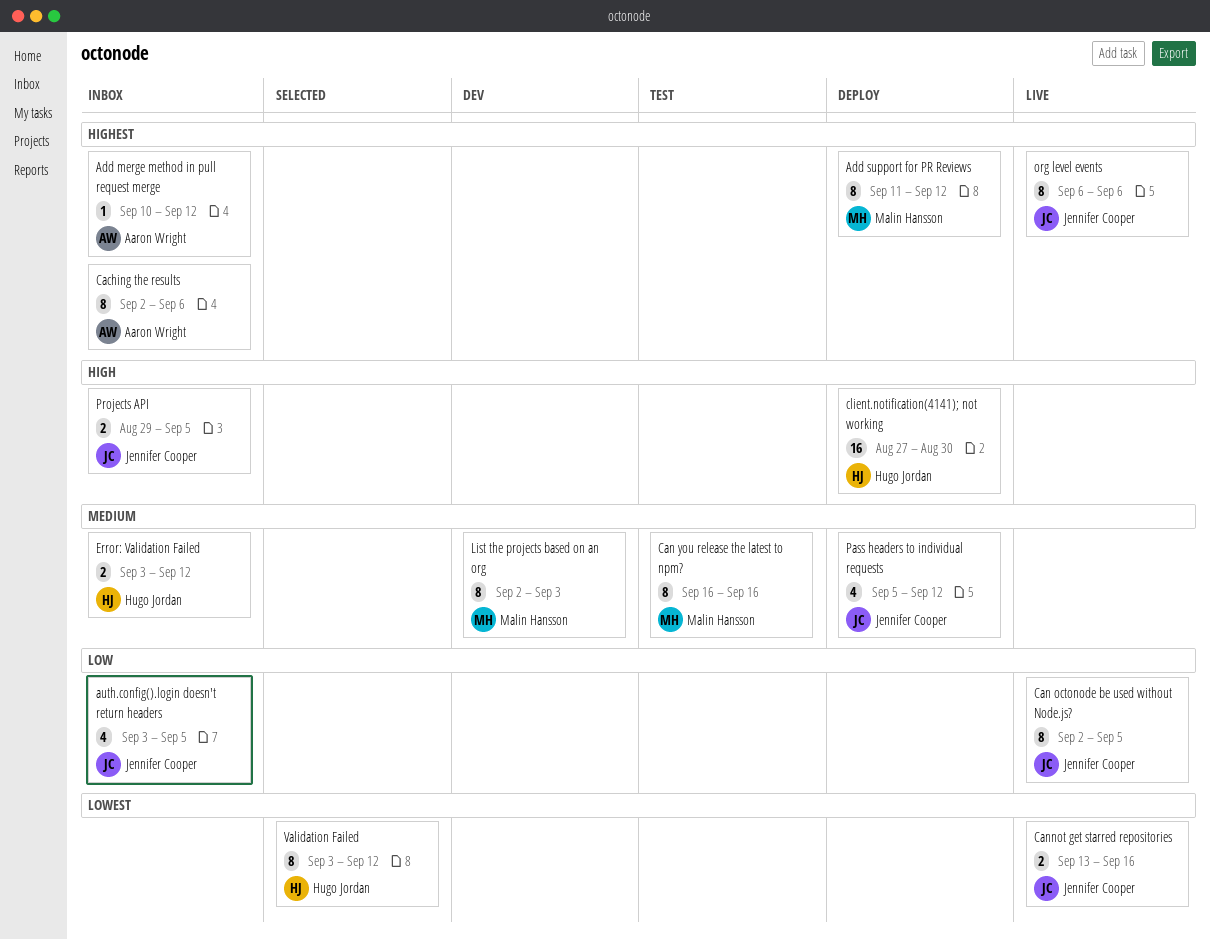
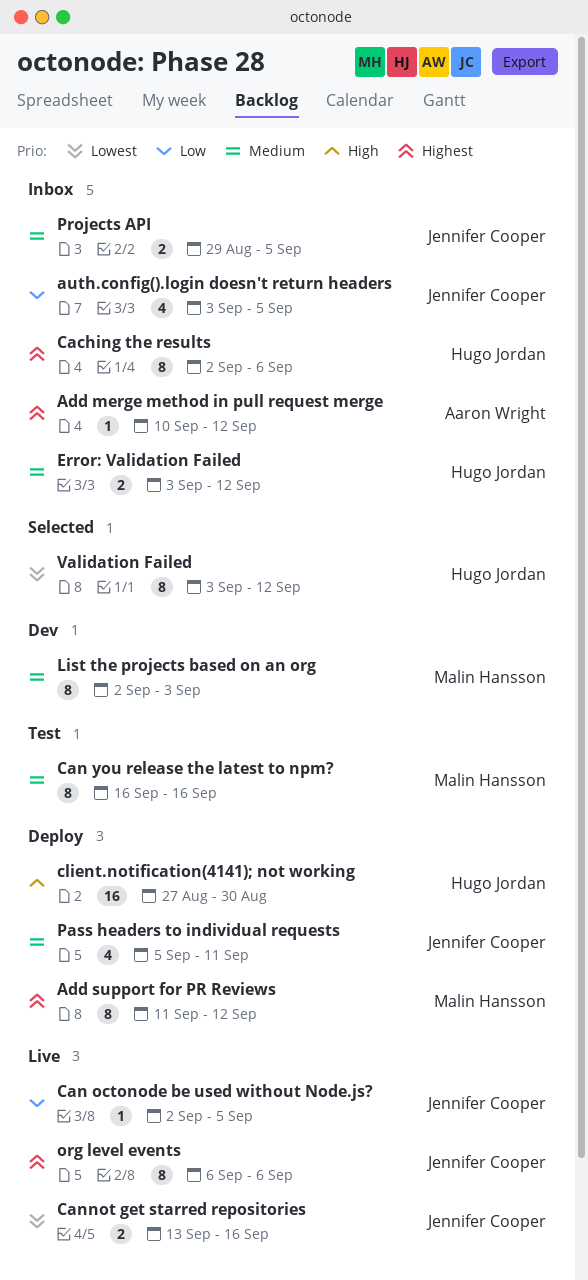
Caching the results, owner: Aaron Wright -> Hugo Jordan
Can octonode be used without Node.js?, estimate: 8 -> 1
Pass headers to individual requests, due: Sep 12 -> Sep 11
Projects API, priority: High -> Medium

